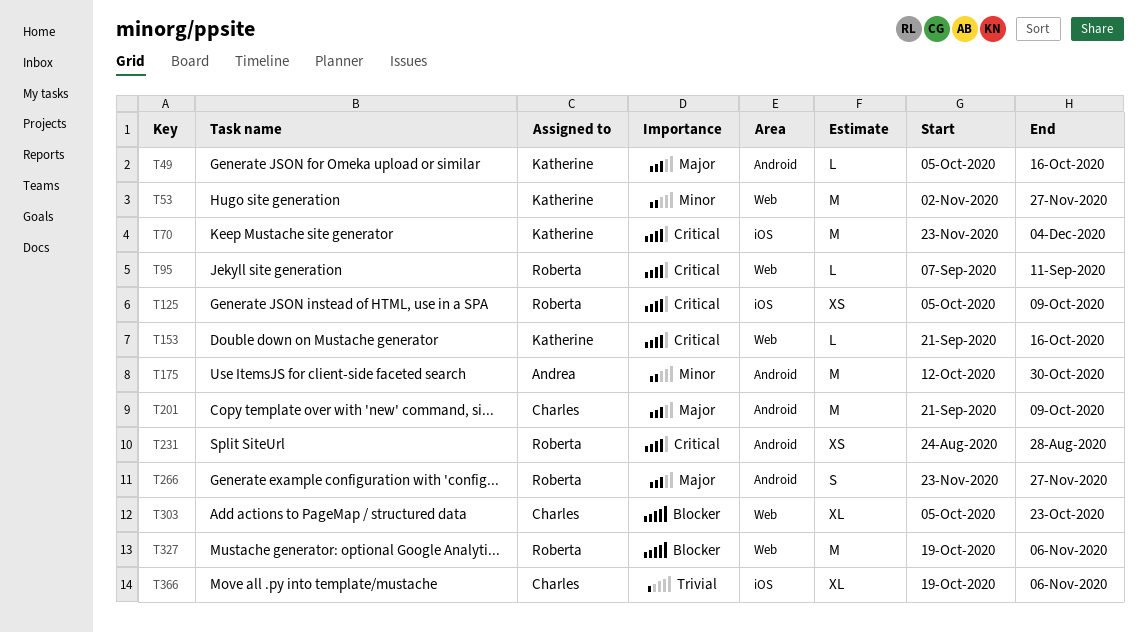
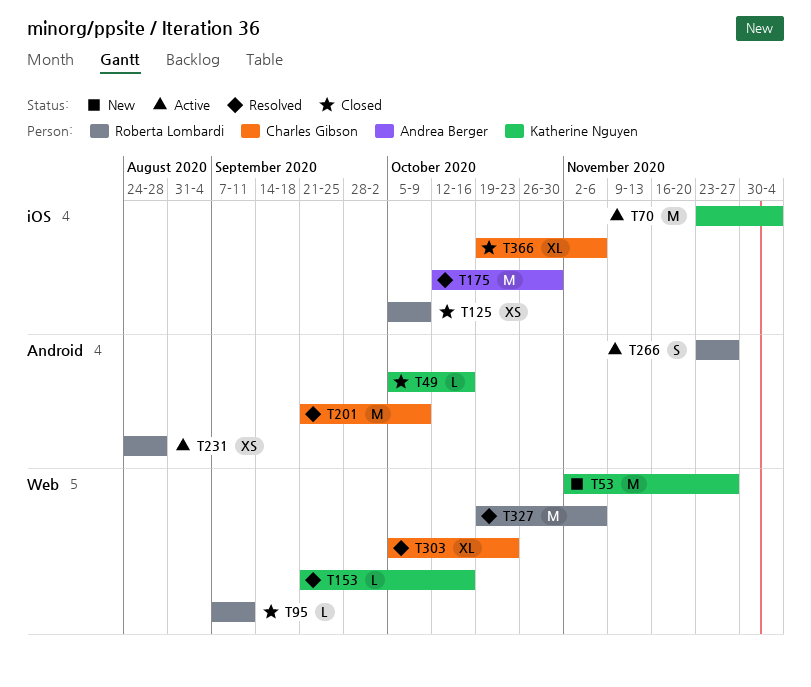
T175, label: Android -> iOS

